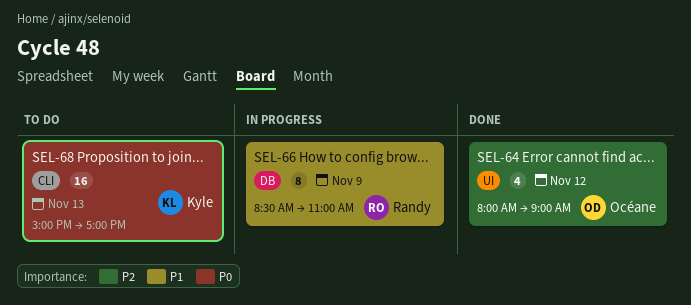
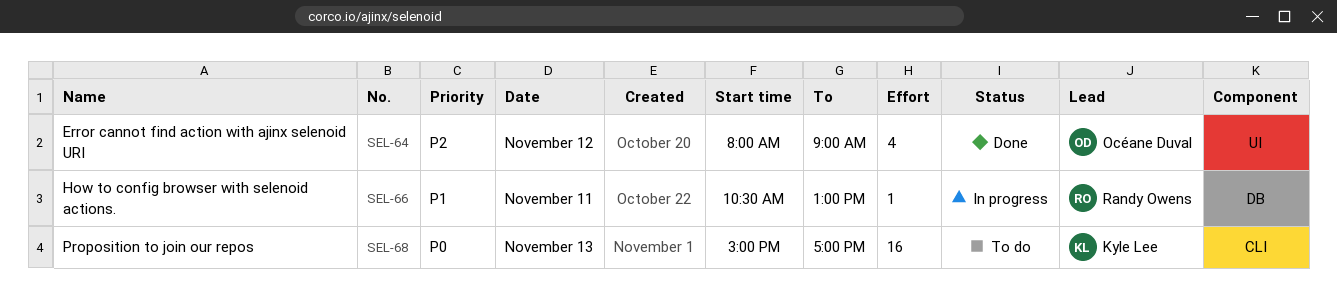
SEL-66, estimate: 8 -> 1
SEL-66, day: Nov 9 -> Nov 11
SEL-66, begins: 08:30 -> 10:30
SEL-66, ends: 11:00 -> 13:00

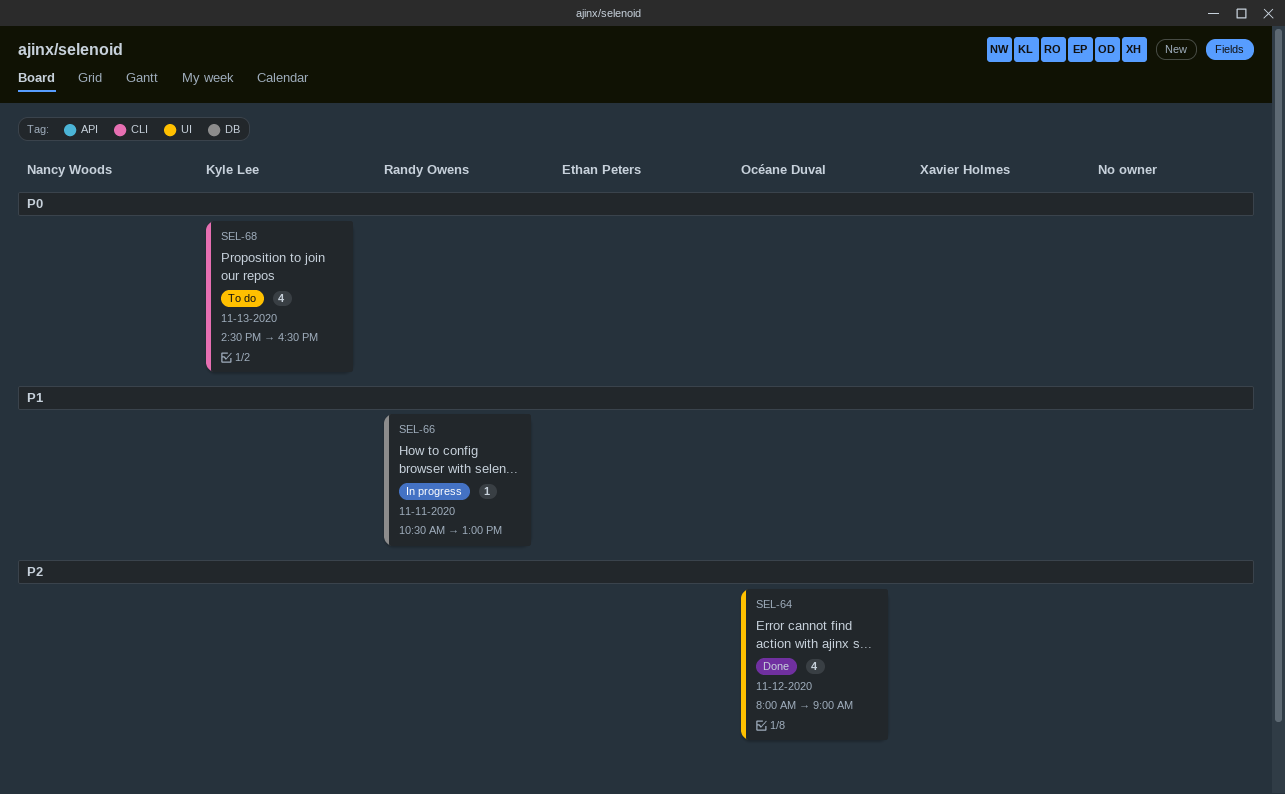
SEL-68, estimate: 16 -> 4
SEL-68, begins: 15:00 -> 14:30
SEL-68, ends: 17:00 -> 16:30

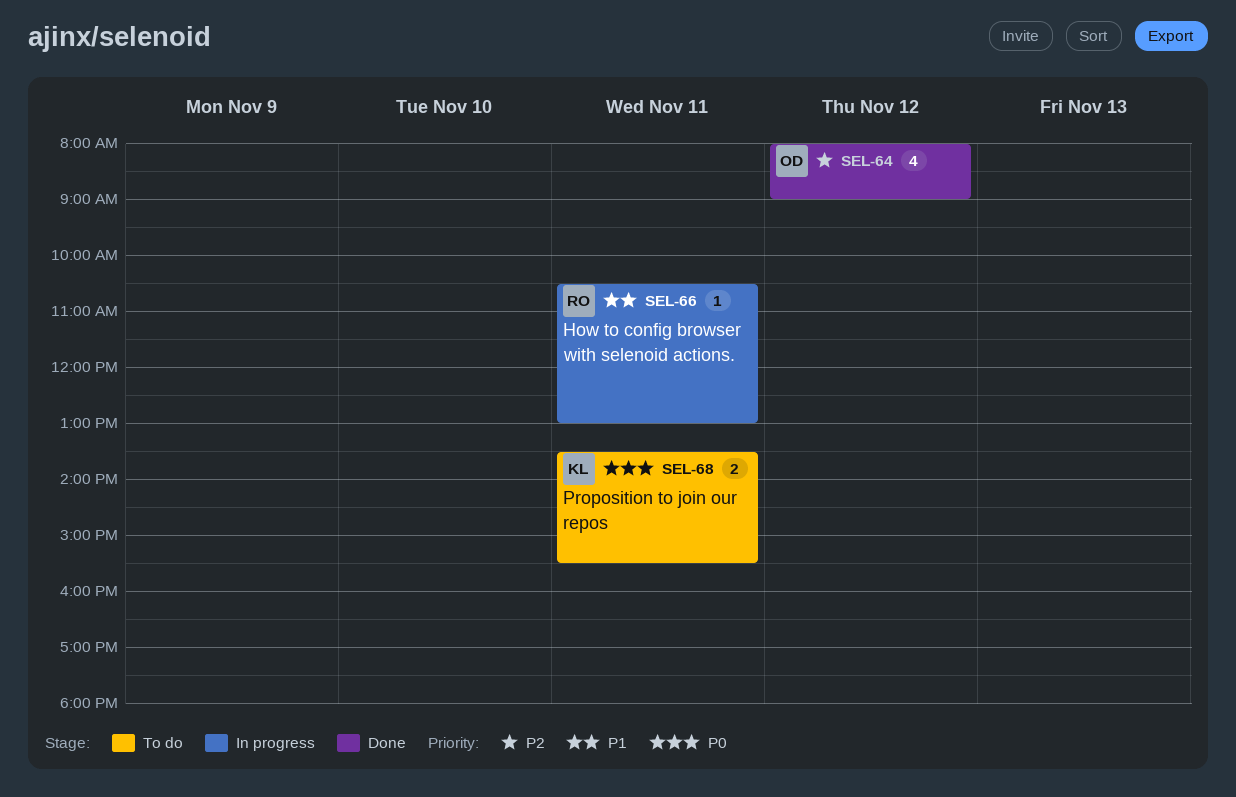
SEL-68, estimate: 4 -> 2
SEL-68, day: Nov 13 -> Nov 11
SEL-68, begins: 14:30 -> 13:30
SEL-68, ends: 16:30 -> 15:30

